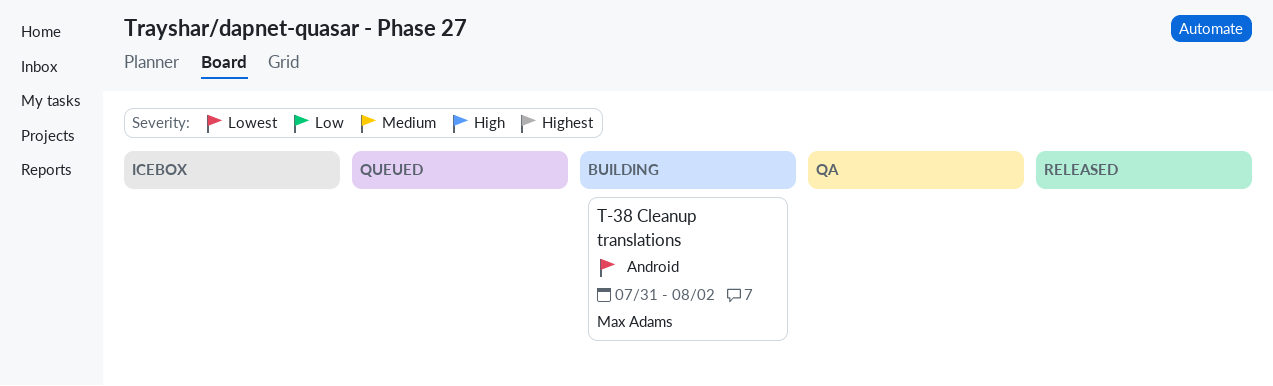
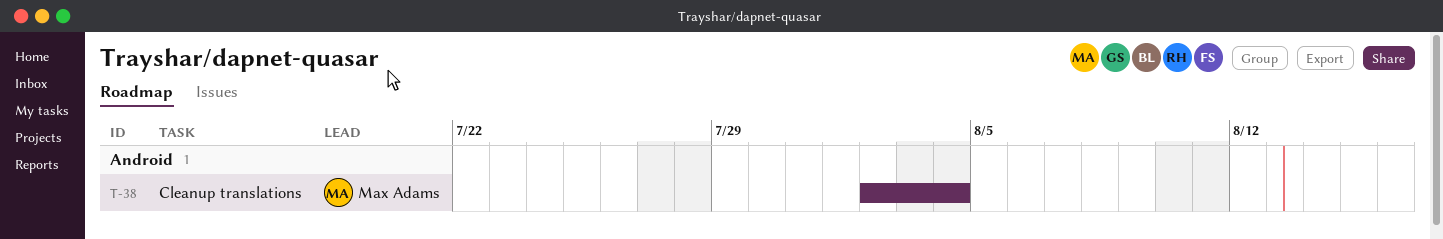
T-38, start: Jul 31 -> Aug 2
T-38, due: Aug 2 -> Aug 4

